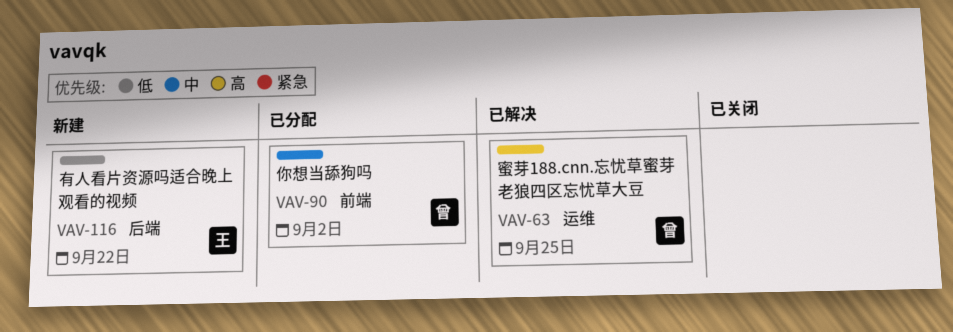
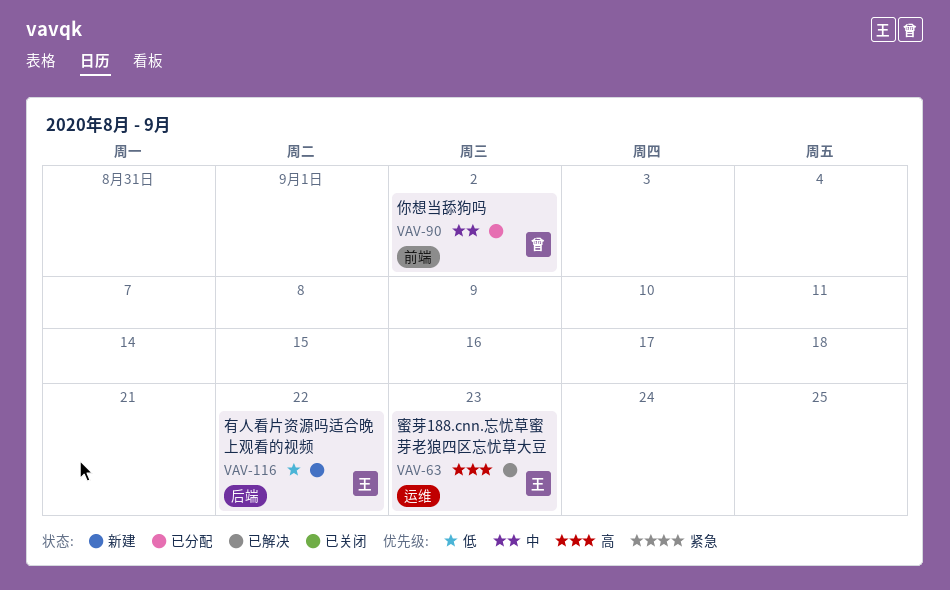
VAV-63, owner: 曾 -> 王
VAV-63, due: Sep 25 -> Sep 23

